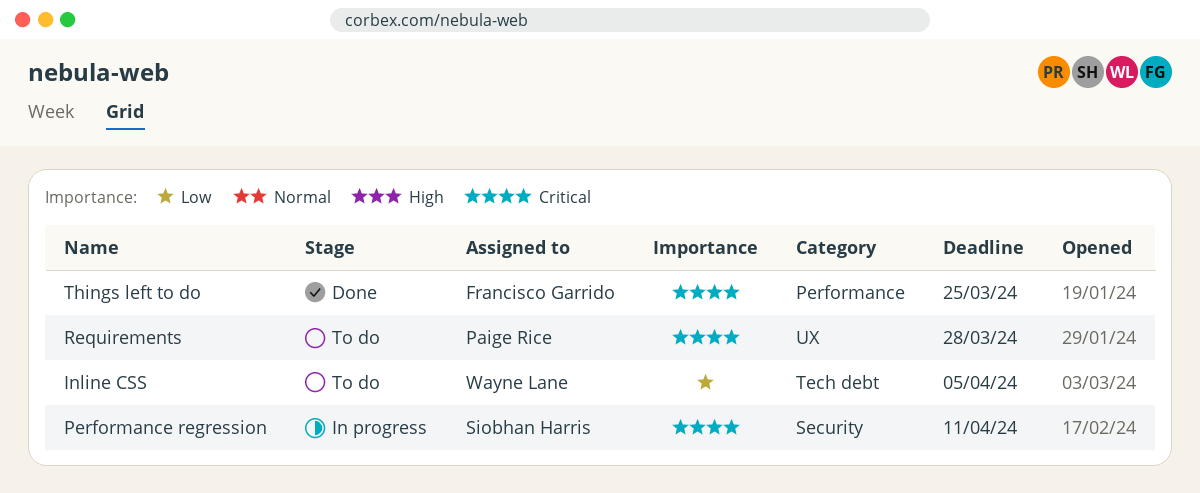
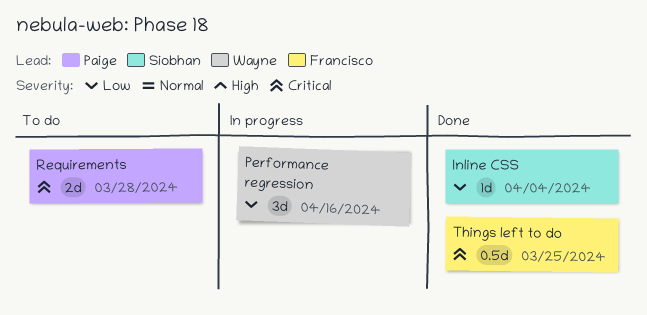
Inline CSS, status: To do -> Done
Inline CSS, owner: Wayne Lane -> Siobhan Harris
Inline CSS, due: Apr 5 -> Apr 4
Performance regression, owner: Siobhan Harris -> Wayne Lane
Performance regression, priority: Critical -> Low
Performance regression, due: Apr 11 -> Apr 16

